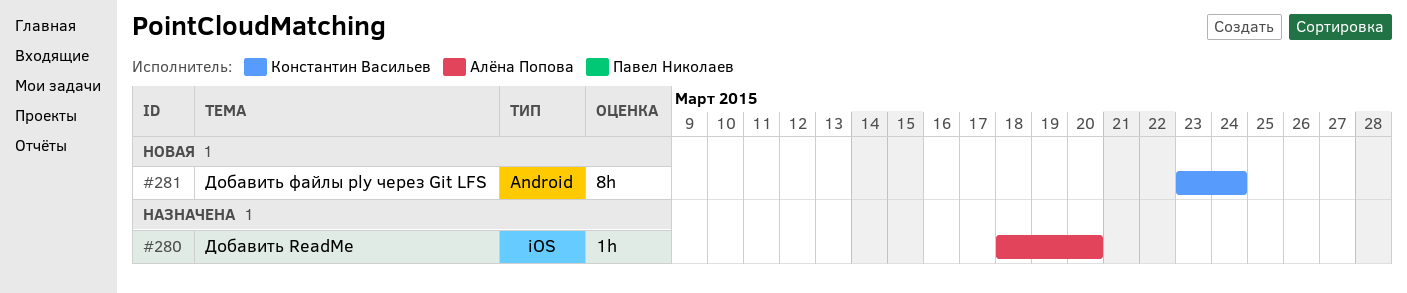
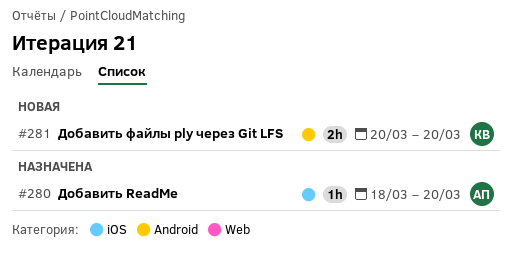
#281, estimate: 8h -> 2h
#281, start: Mar 23 -> Mar 20
#281, due: Mar 24 -> Mar 20

